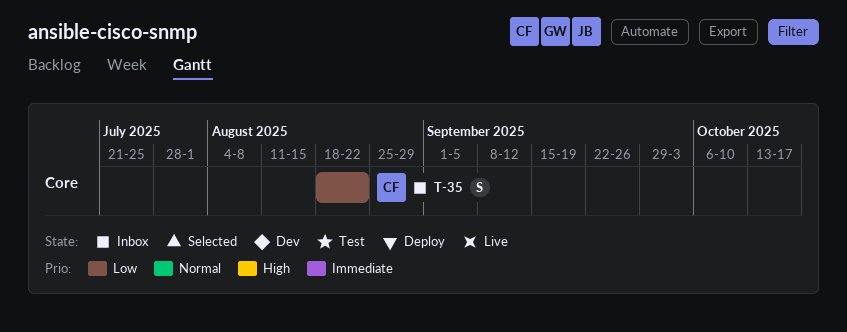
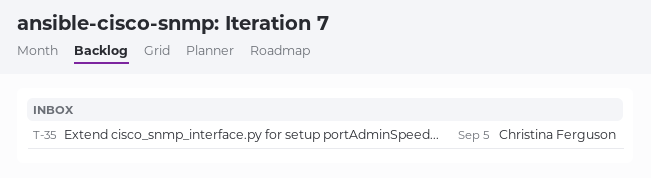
T-35, due: Aug 22 -> Sep 5

